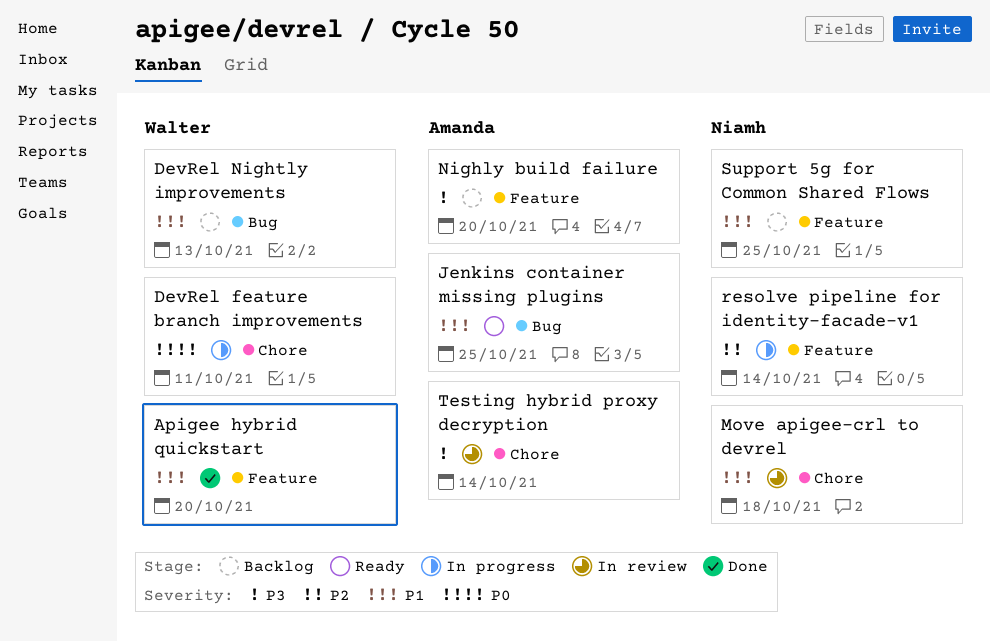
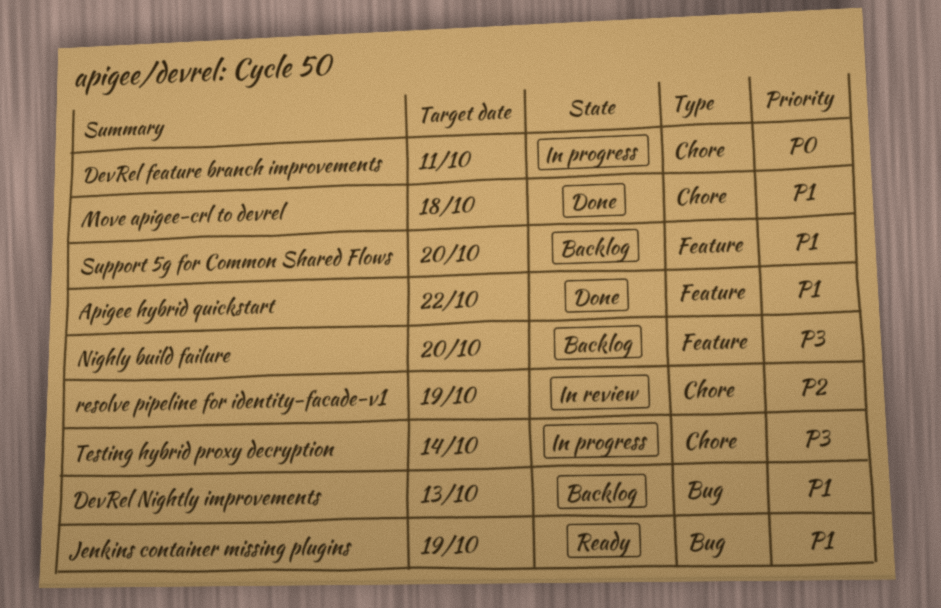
Apigee hybrid quickstart, due: Oct 20 -> Oct 22
Jenkins container missing plugins, due: Oct 25 -> Oct 19
Move apigee-crl to devrel, status: In review -> Done
resolve pipeline for identity-facade-v1, status: In progress -> In review
resolve pipeline for identity-facade-v1, label: Feature -> Chore
resolve pipeline for identity-facade-v1, due: Oct 14 -> Oct 19
Support 5g for Common Shared Flows, due: Oct 25 -> Oct 20
Testing hybrid proxy decryption, status: In review -> In progress

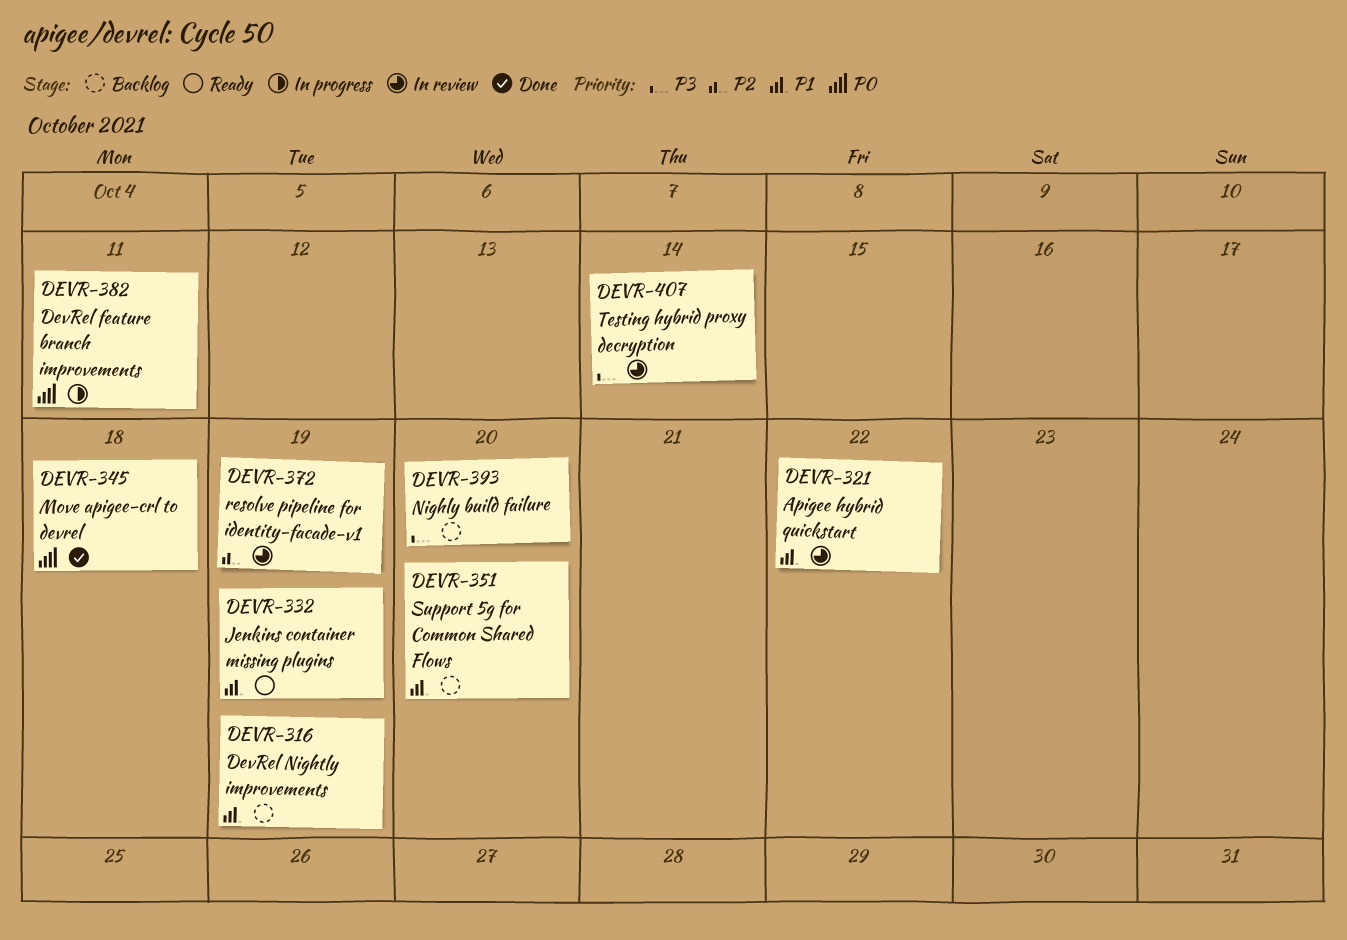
Apigee hybrid quickstart, status: Done -> In review
DevRel Nightly improvements, due: Oct 13 -> Oct 19
Move apigee-crl to devrel, priority: P1 -> P0
Testing hybrid proxy decryption, status: In progress -> In review

